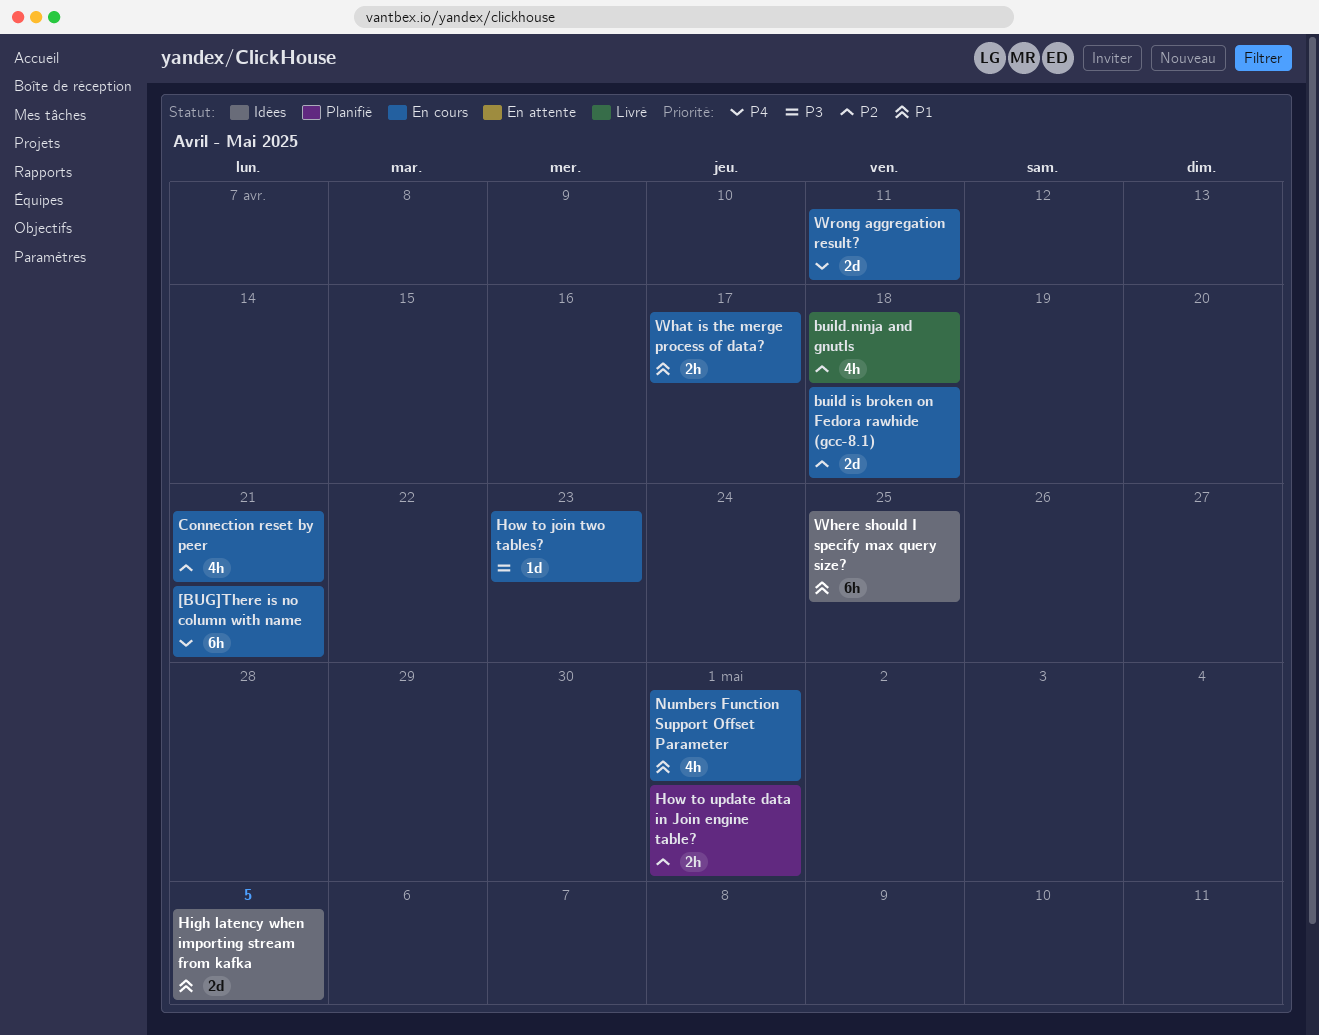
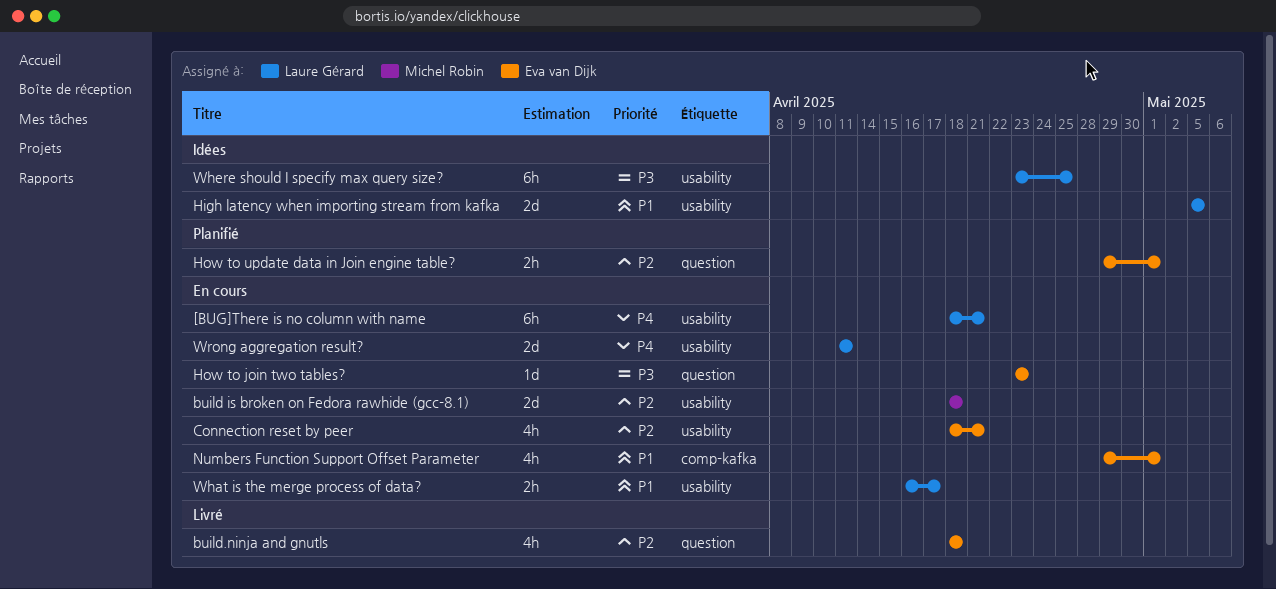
Where should I specify max query size?, priority: P1 -> P3

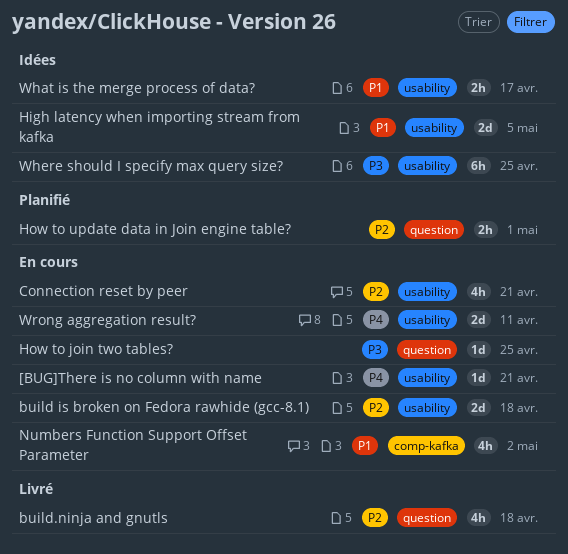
[BUG]There is no column with name, estimate: 6h -> 1d
How to join two tables?, due: Apr 23 -> Apr 25
Numbers Function Support Offset Parameter, due: May 1 -> May 2
What is the merge process of data?, status: En cours -> Idées

